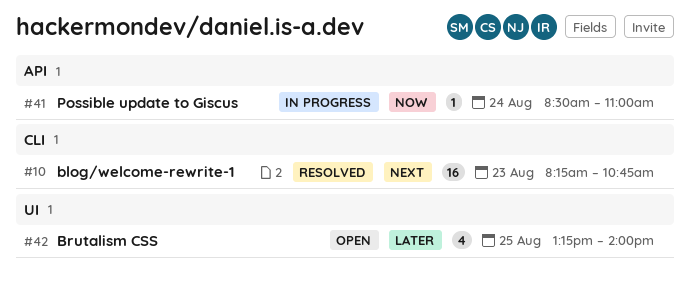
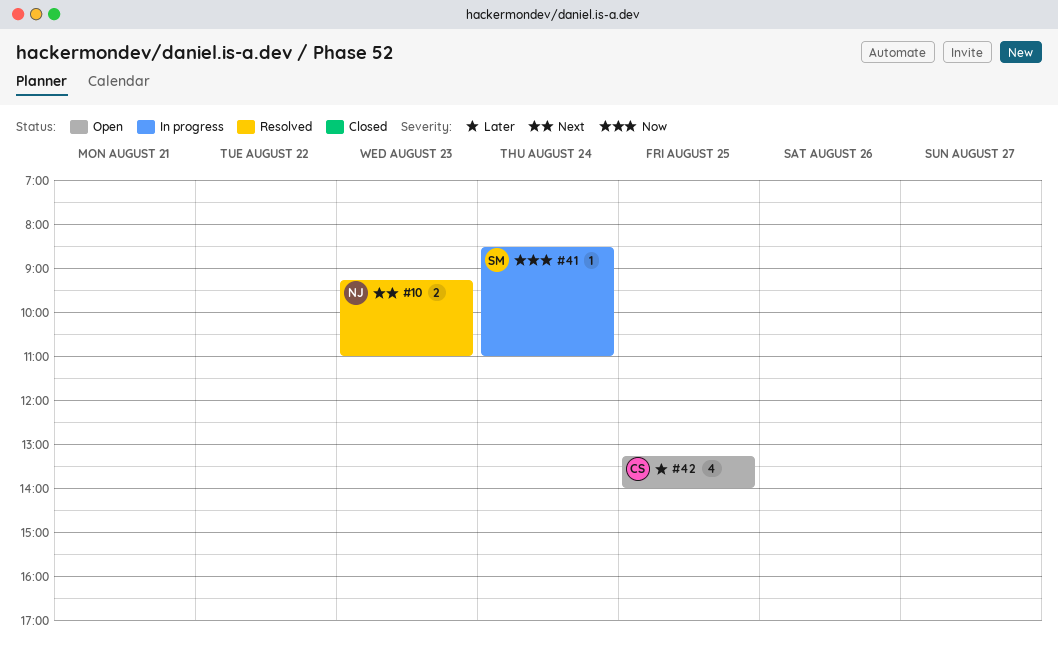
#10, estimate: 16 -> 2
#10, begins: 08:15 -> 09:15
#10, ends: 10:45 -> 11:00

